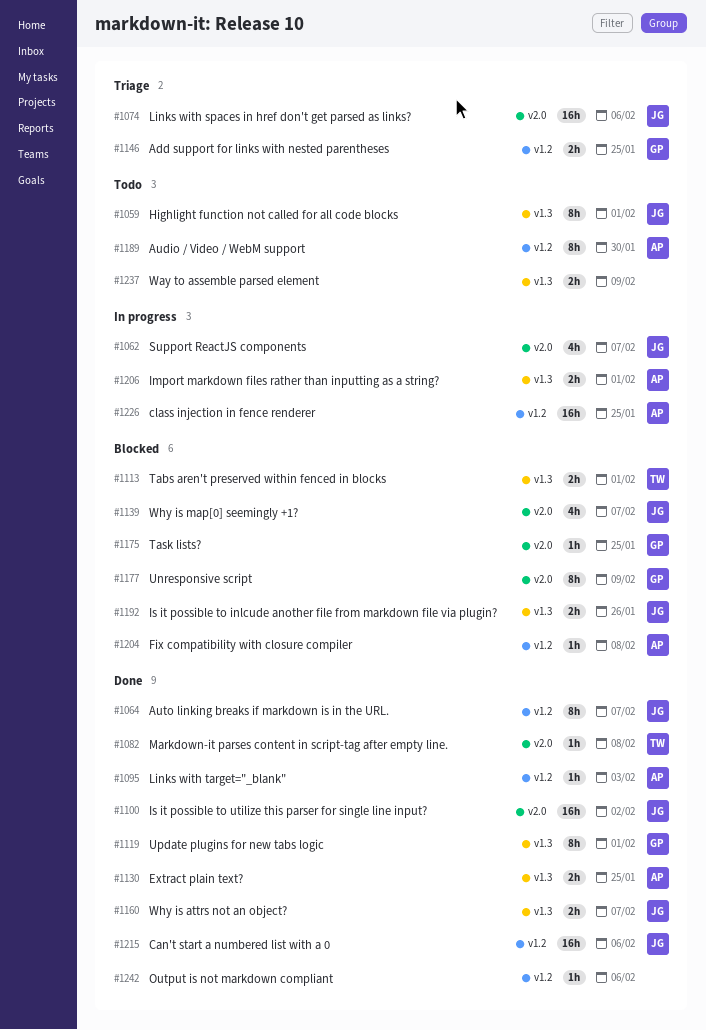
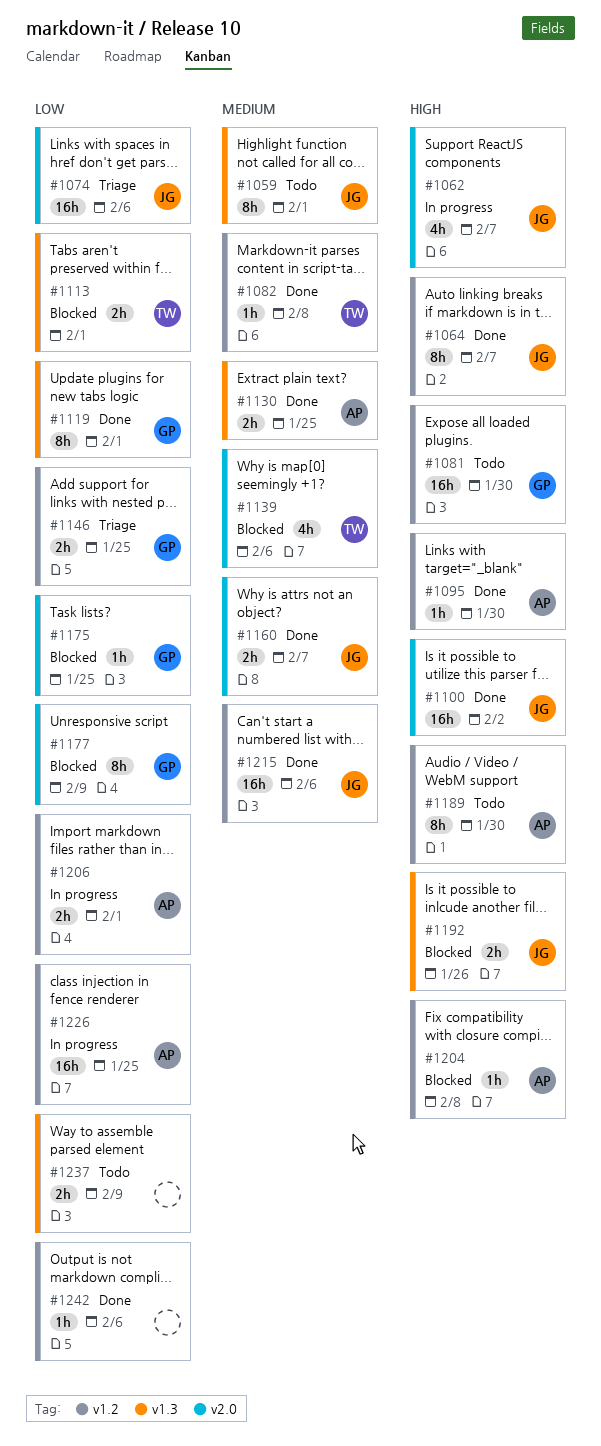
#1081: none -> present
#1082, label: v2.0 -> v1.2
#1095, due: Feb 3 -> Jan 30
#1139, owner: JG -> TW
#1139, due: Feb 7 -> Feb 6
#1160, label: v1.3 -> v2.0
#1206, label: v1.3 -> v1.2

